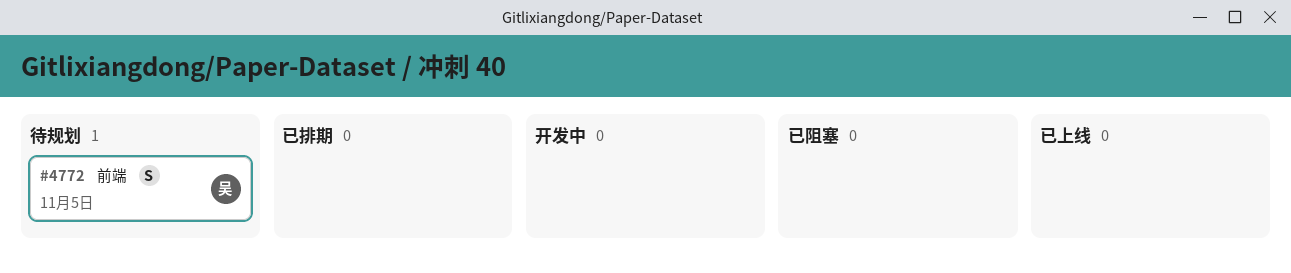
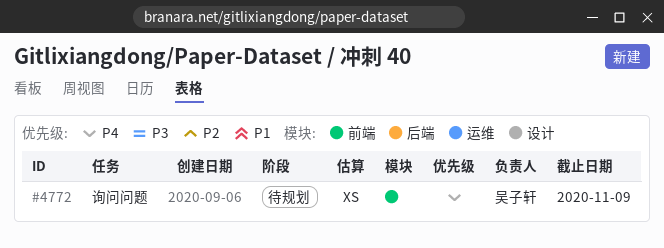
#4772, estimate: S -> XS
#4772, due: Nov 5 -> Nov 9

